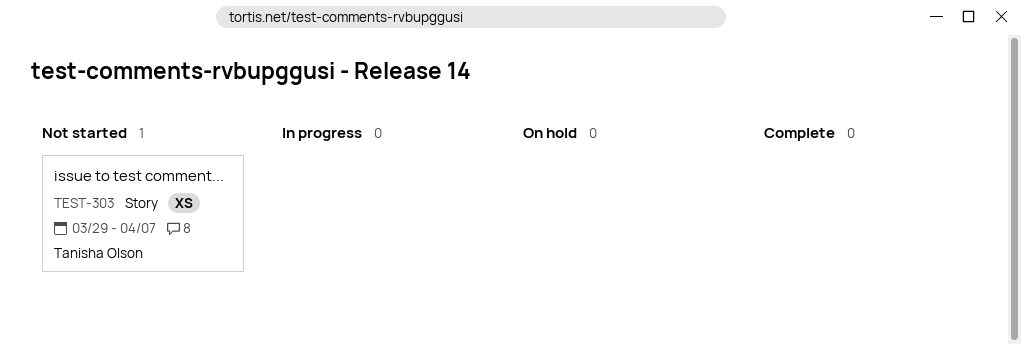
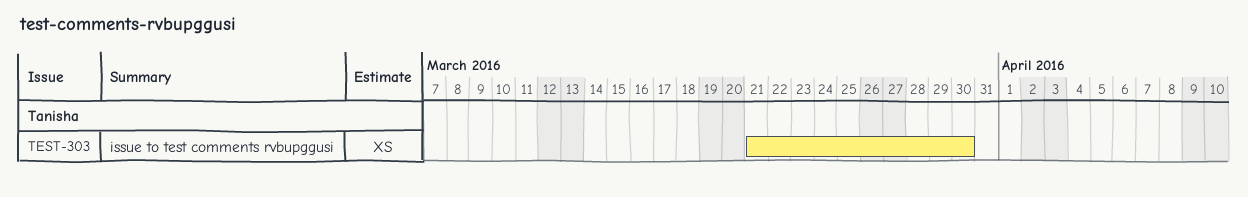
TEST-303, start: Mar 29 -> Mar 21
TEST-303, due: Apr 7 -> Mar 30

